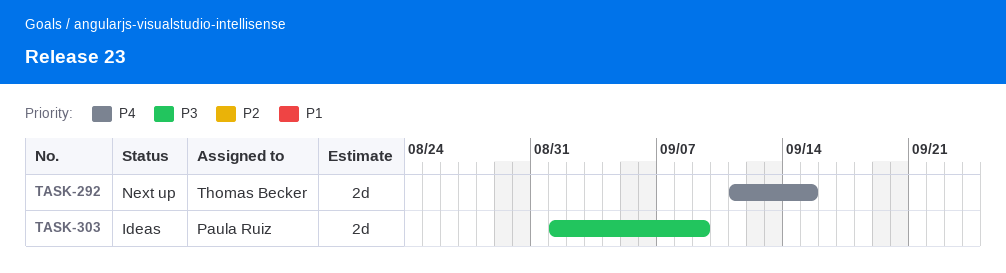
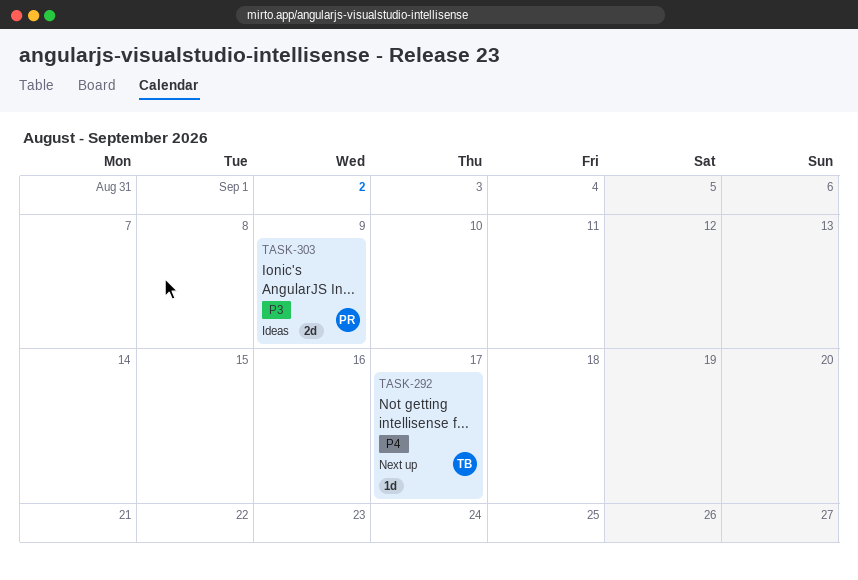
TASK-292, estimate: 2d -> 1d
TASK-292, due: Sep 15 -> Sep 17

